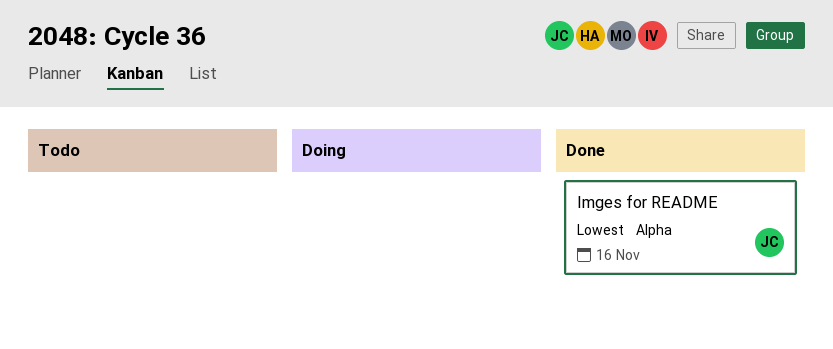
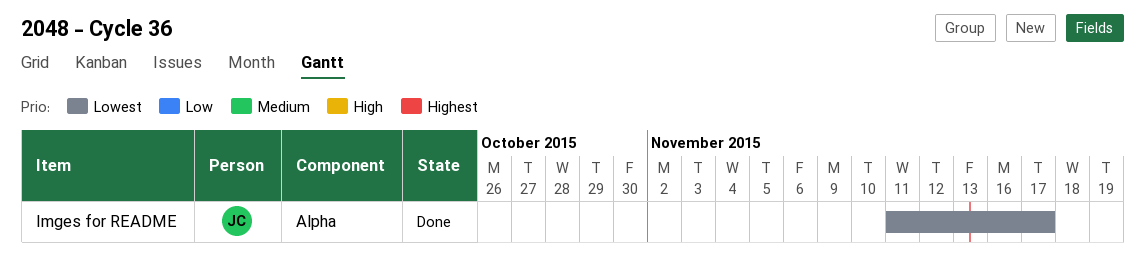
Imges for README, due: Nov 16 -> Nov 17

